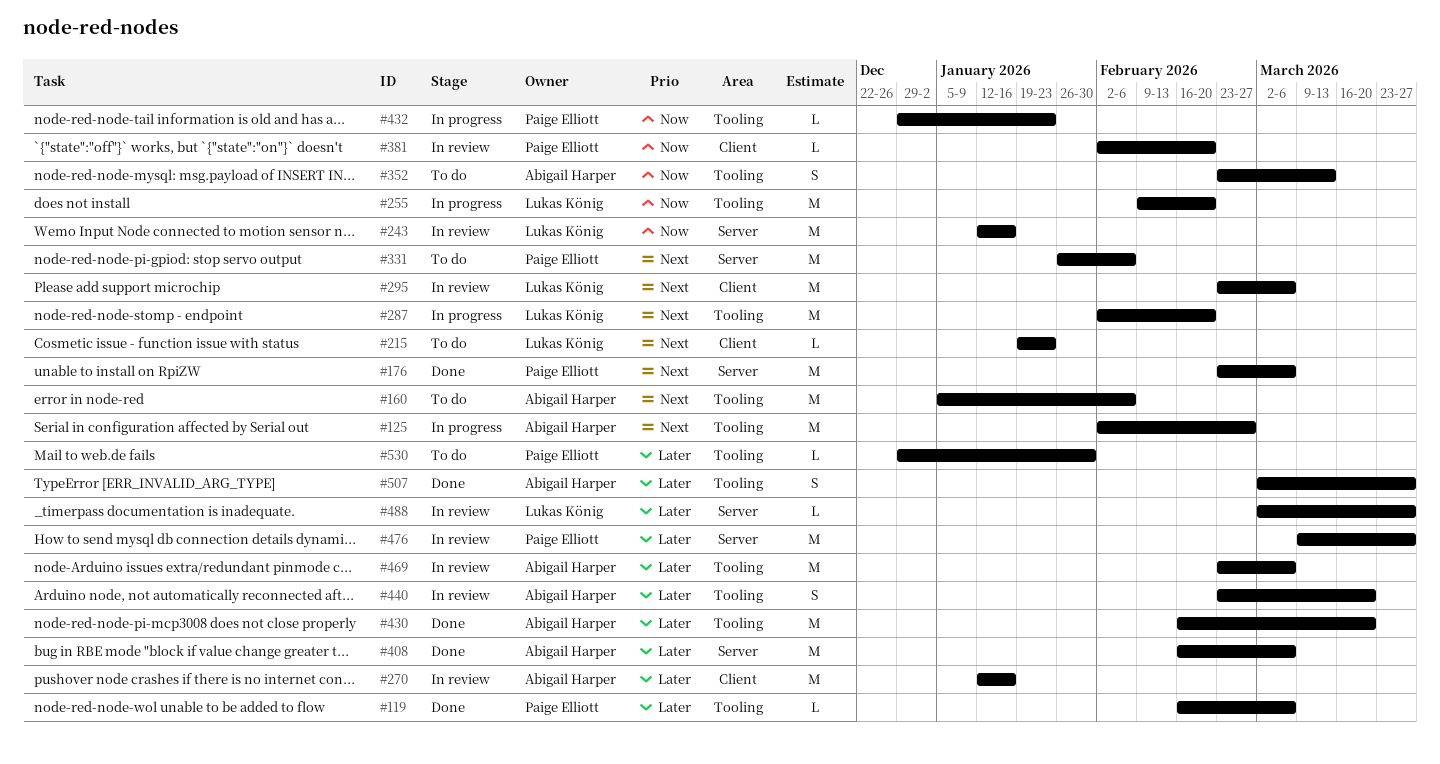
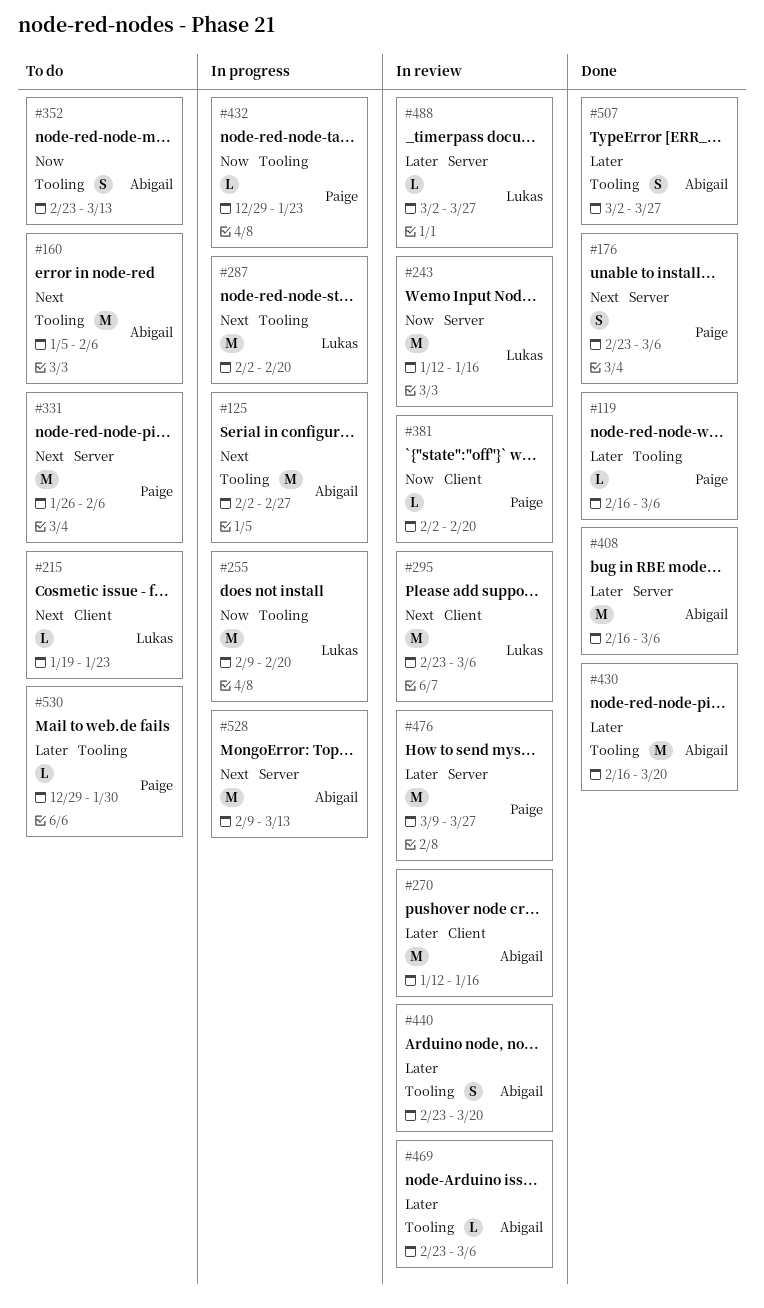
#176, estimate: M -> S
#469, estimate: M -> L
#528: none -> present

